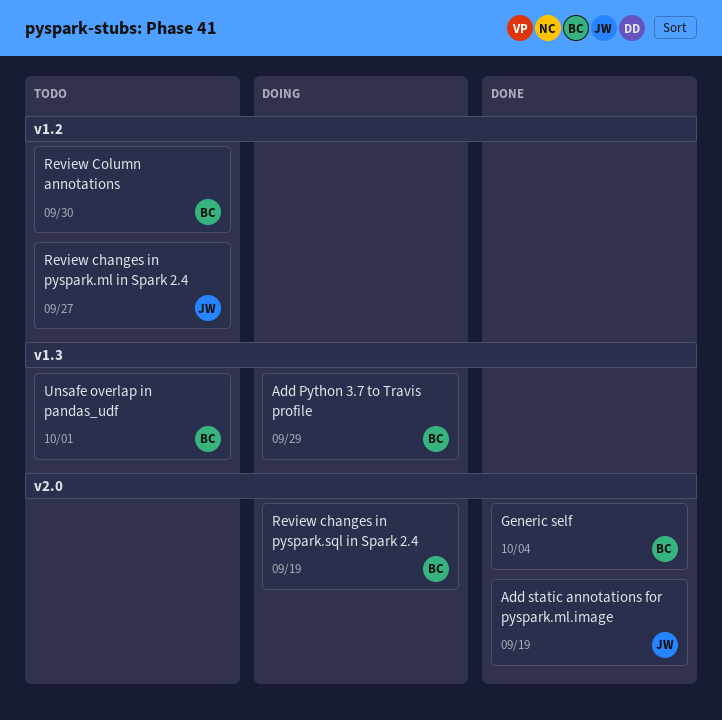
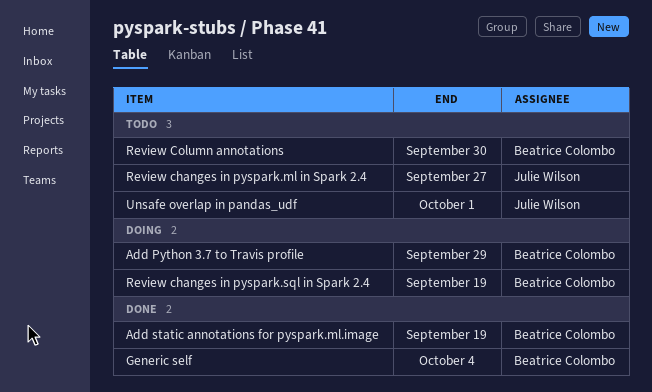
Add static annotations for pyspark.ml.image, owner: Julie Wilson -> Beatrice Colombo
Unsafe overlap in pandas_udf, owner: Beatrice Colombo -> Julie Wilson

